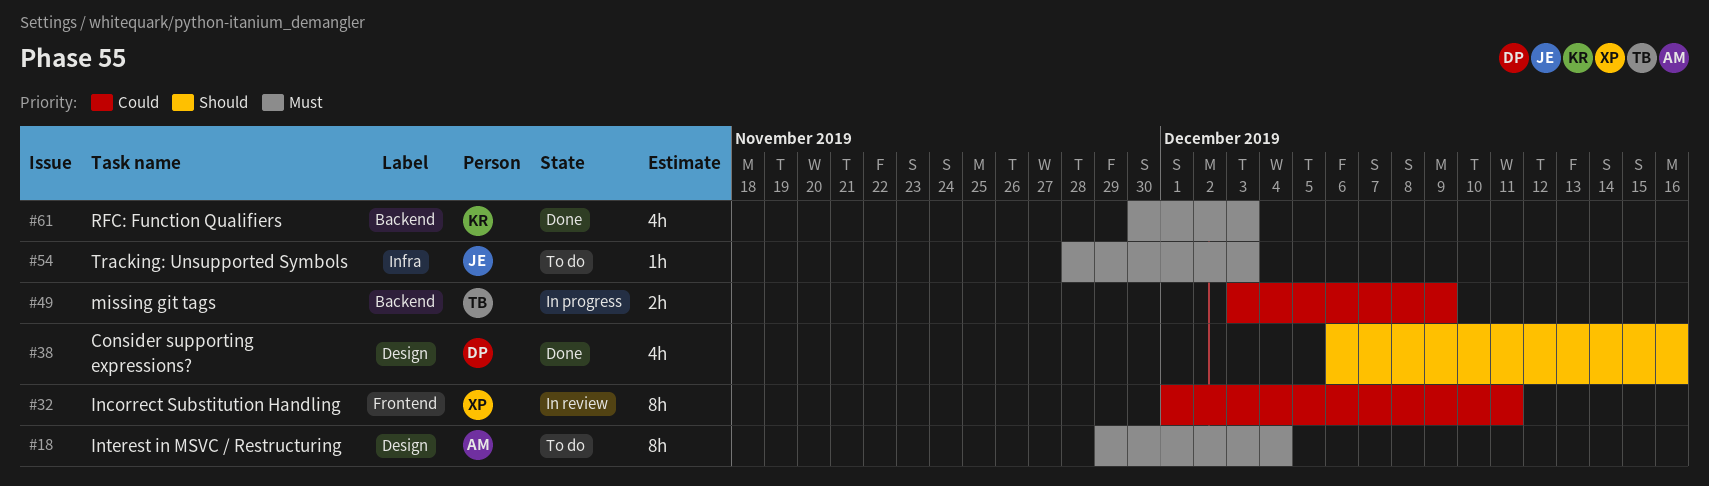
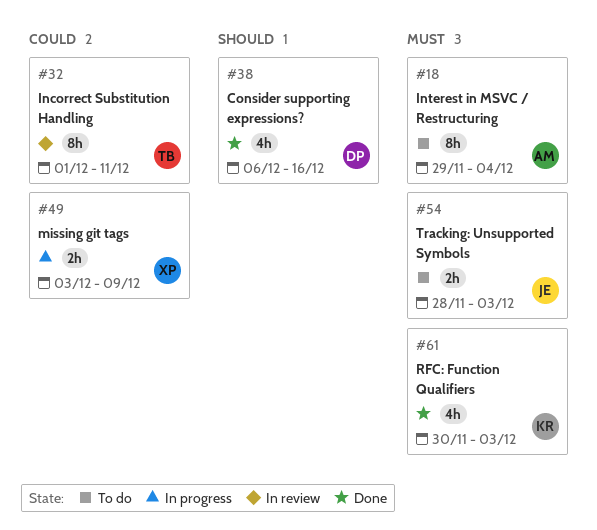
#32, owner: XP -> TB
#49, owner: TB -> XP
#54, estimate: 1h -> 2h

